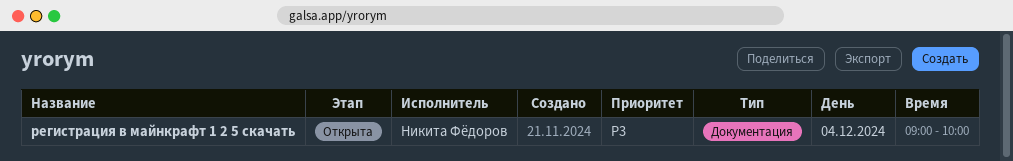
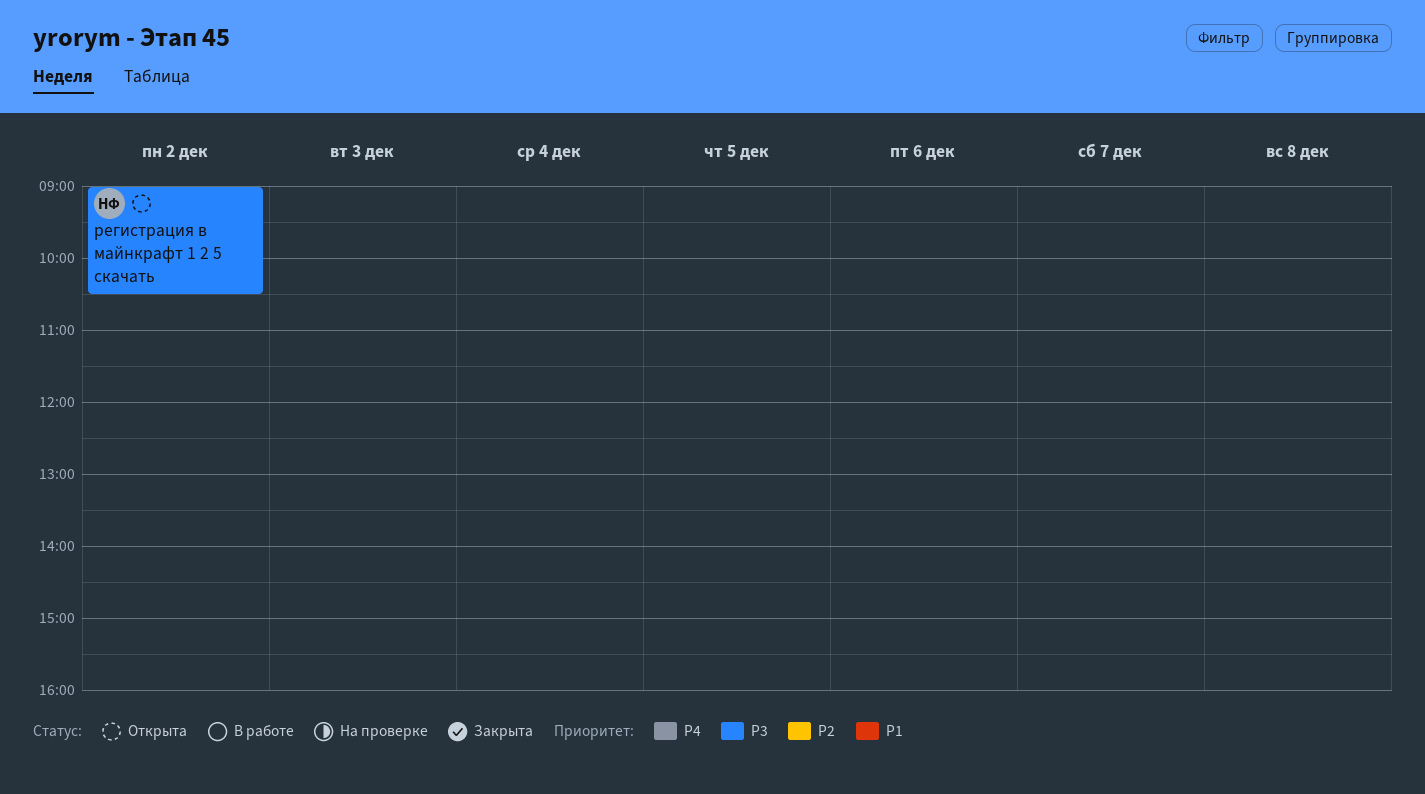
регистрация в майнкрафт 1 2 5 скачать, day: Dec 4 -> Dec 2
регистрация в майнкрафт 1 2 5 скачать, ends: 10:00 -> 10:30

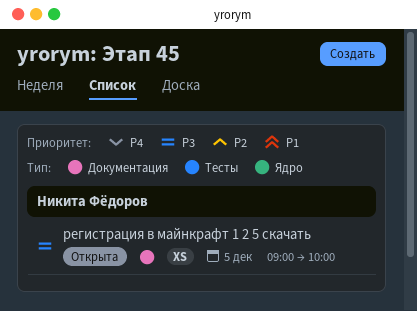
регистрация в майнкрафт 1 2 5 скачать, day: Dec 2 -> Dec 5
регистрация в майнкрафт 1 2 5 скачать, ends: 10:30 -> 10:00

